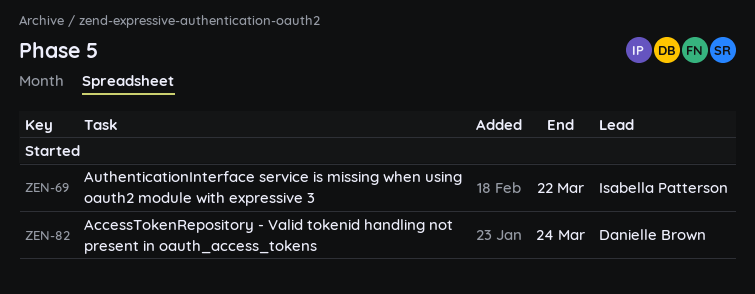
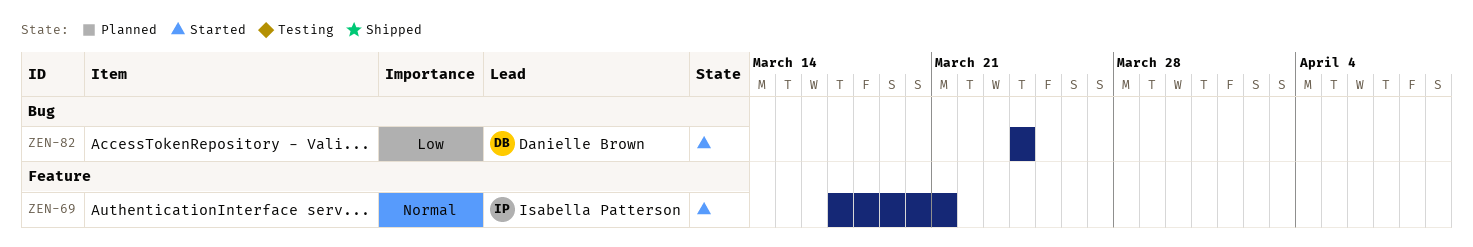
ZEN-69, due: Mar 22 -> Mar 21

